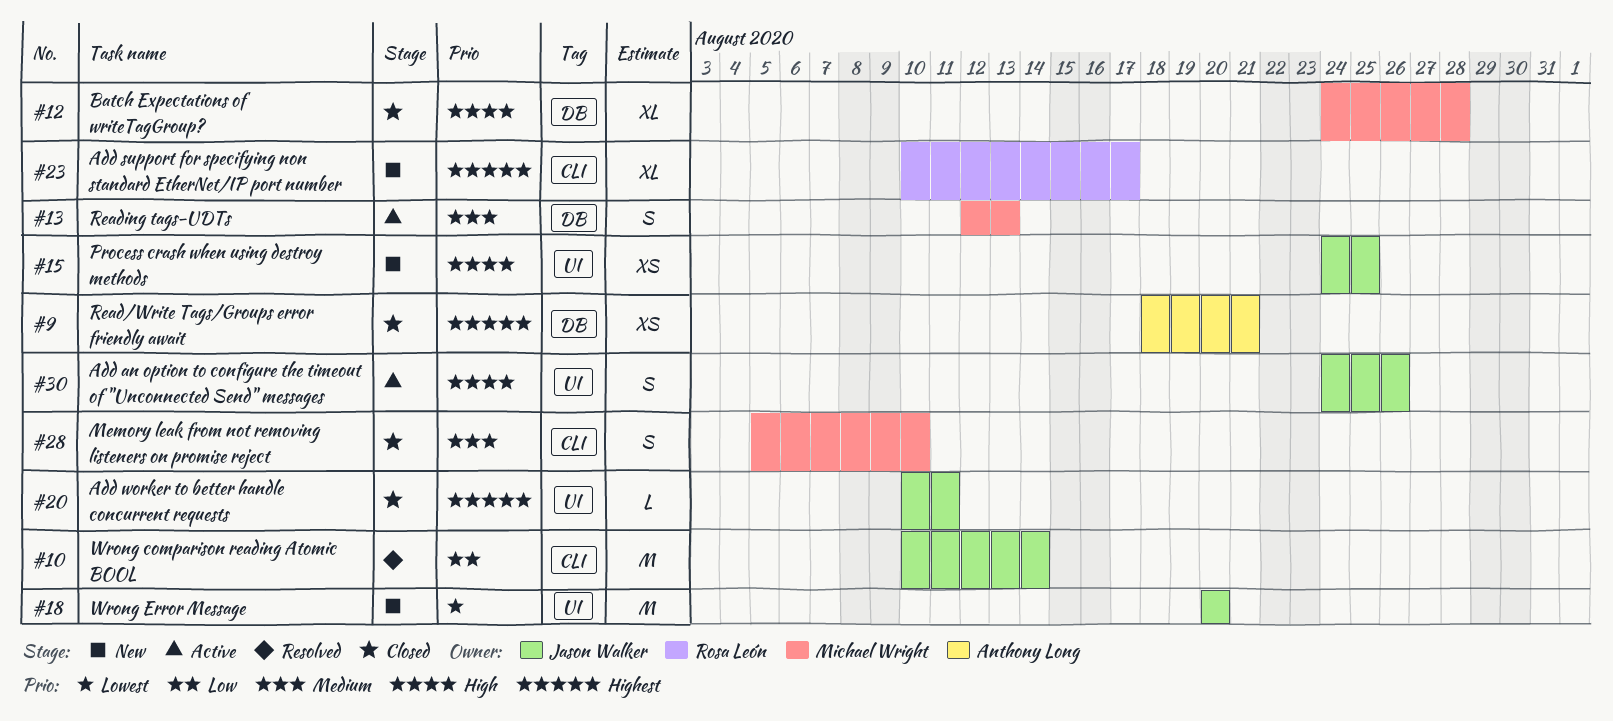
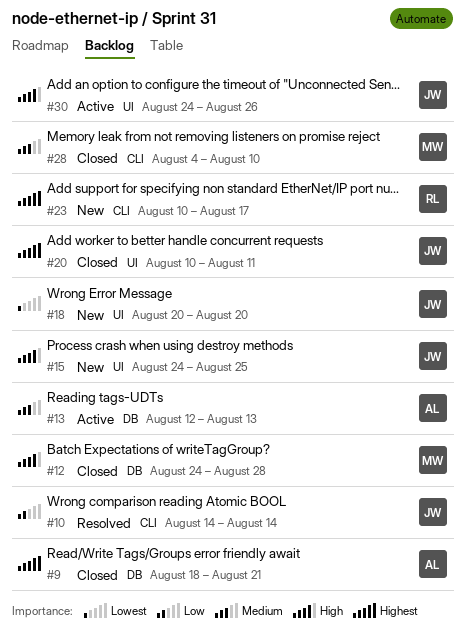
#10, start: Aug 10 -> Aug 14
#13, owner: Michael Wright -> Anthony Long
#28, start: Aug 5 -> Aug 4

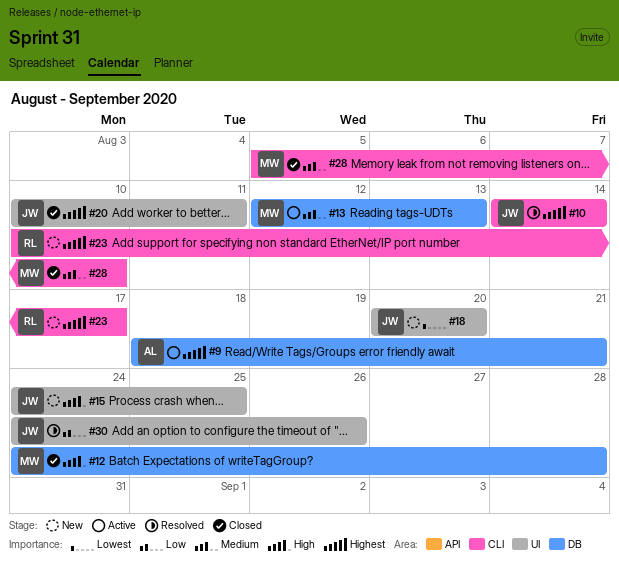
#9, status: Closed -> Active
#10, priority: Low -> Highest
#13, owner: AL -> MW
#28, start: Aug 4 -> Aug 5
#30, status: Active -> Resolved
#30, priority: High -> Low

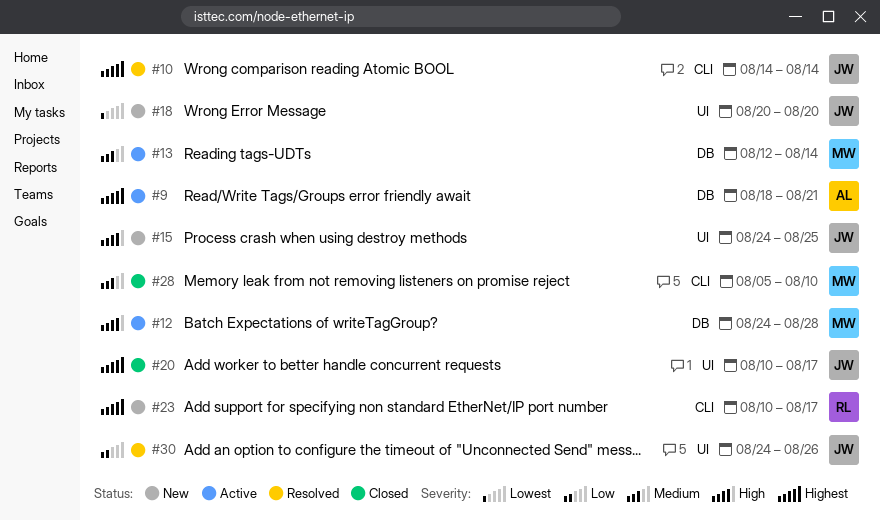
#12, status: Closed -> Active
#13, due: Aug 13 -> Aug 14
#20, due: Aug 11 -> Aug 17

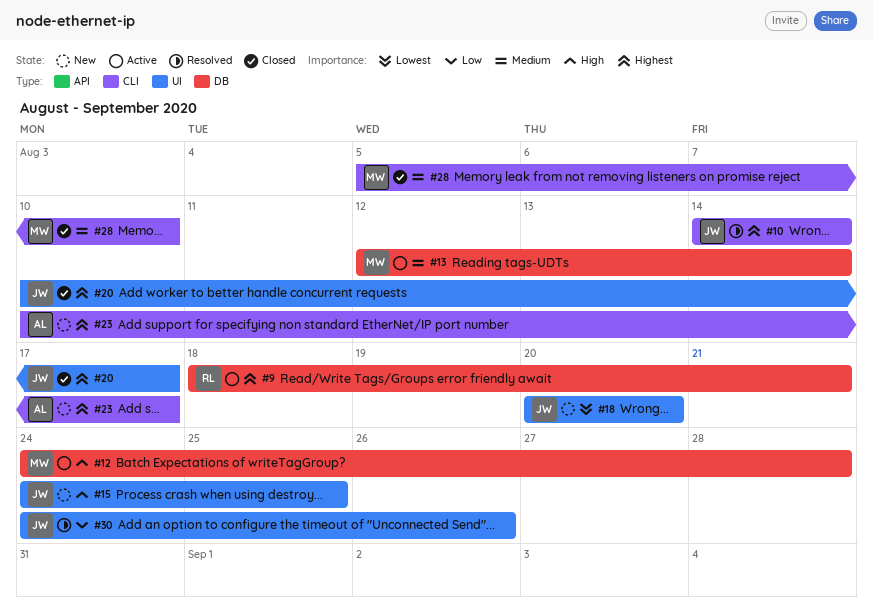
#9, owner: AL -> RL
#23, owner: RL -> AL

